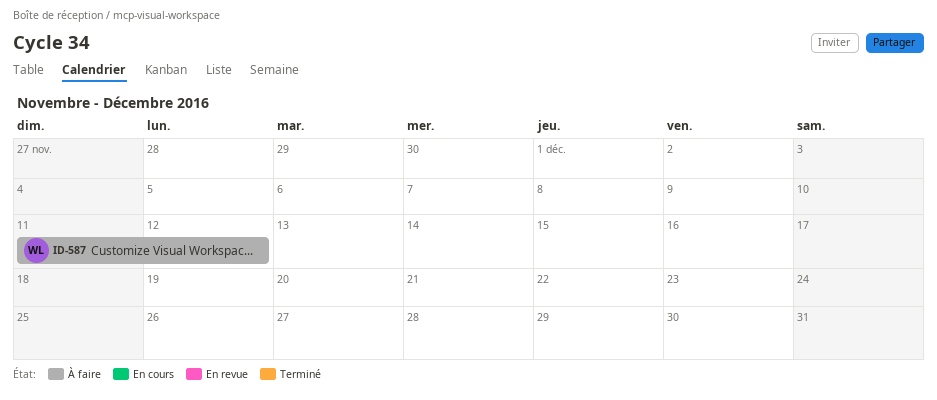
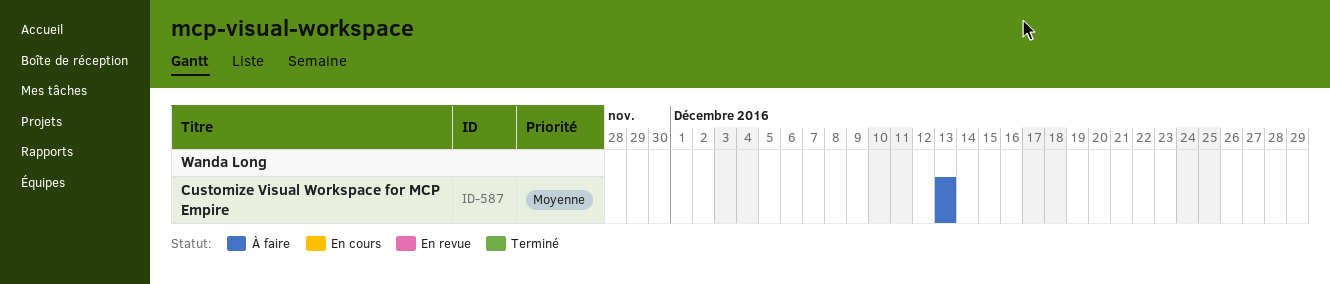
ID-587, start: Dec 11 -> Dec 13
ID-587, due: Dec 12 -> Dec 13

